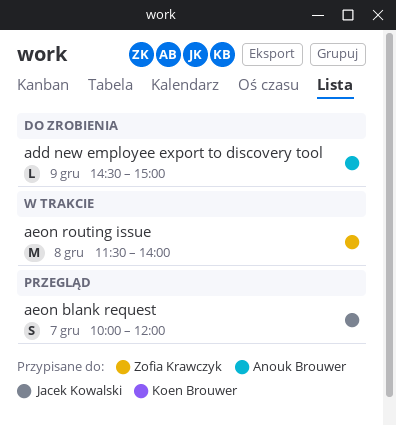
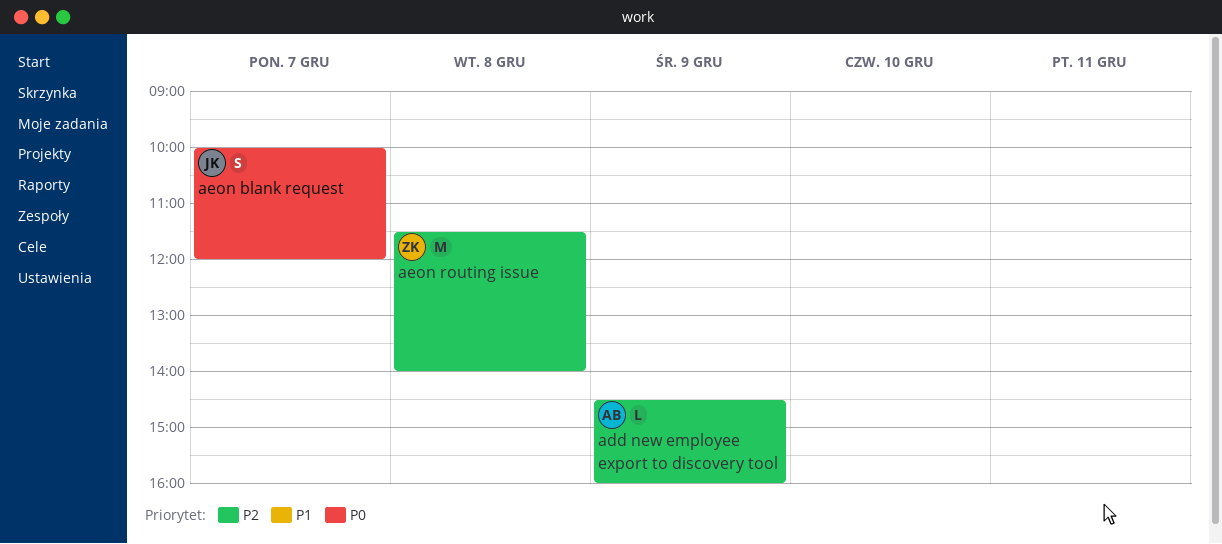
add new employee export to discovery tool, ends: 15:00 -> 16:00

